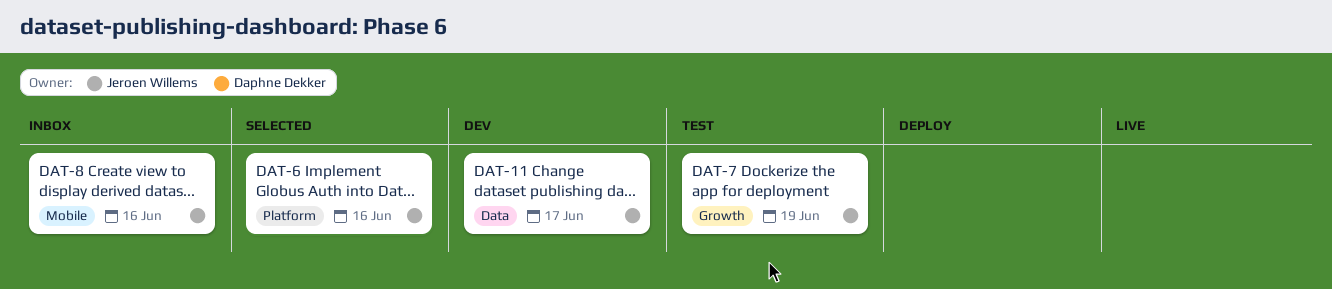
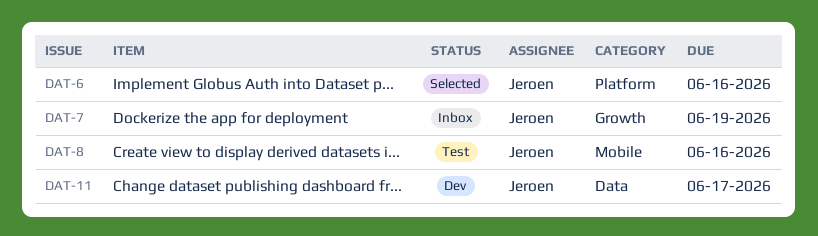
DAT-7, status: Test -> Inbox
DAT-8, status: Inbox -> Test

